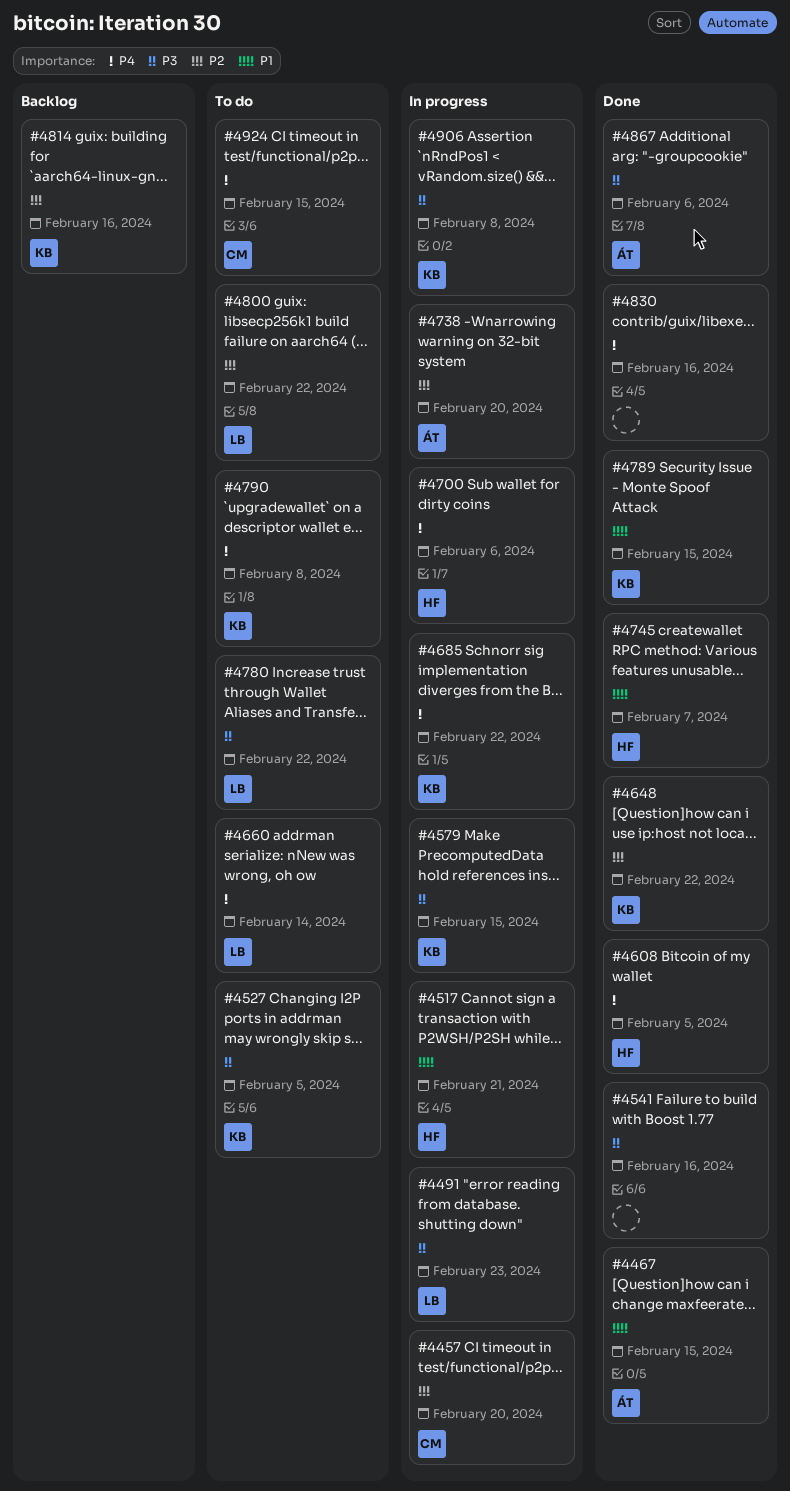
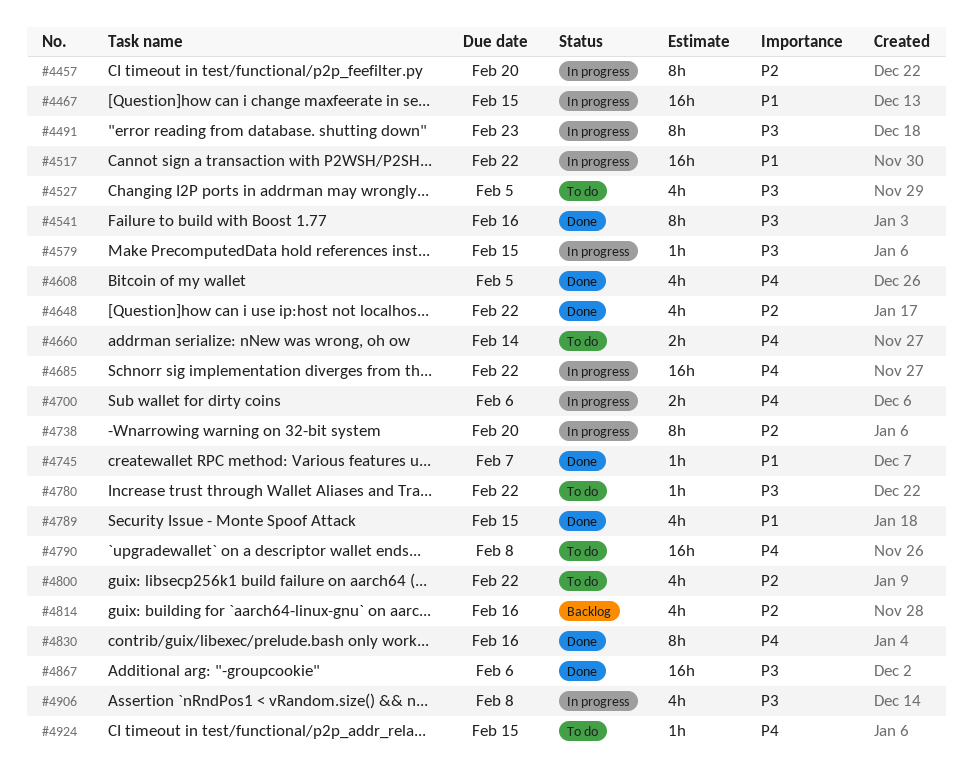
#4467, status: Done -> In progress
#4517, due: Feb 21 -> Feb 22

